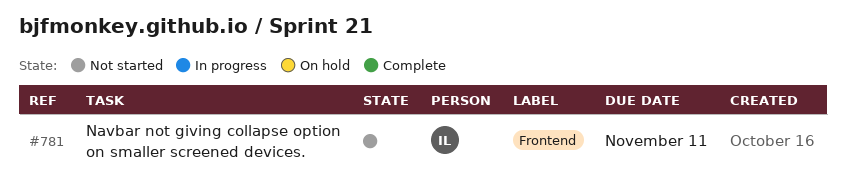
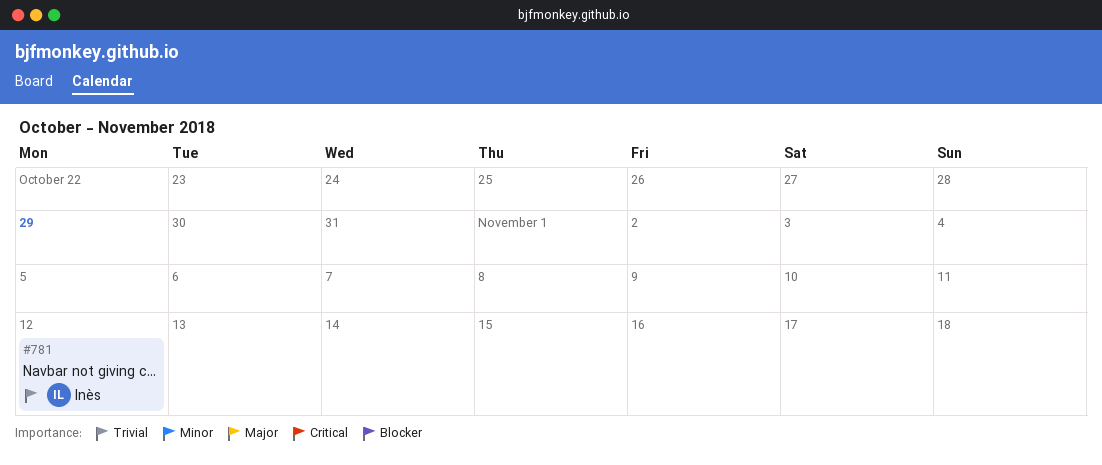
#781, due: Nov 11 -> Nov 12

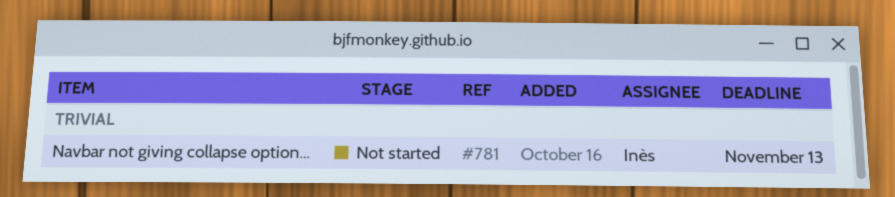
#781, due: Nov 12 -> Nov 13

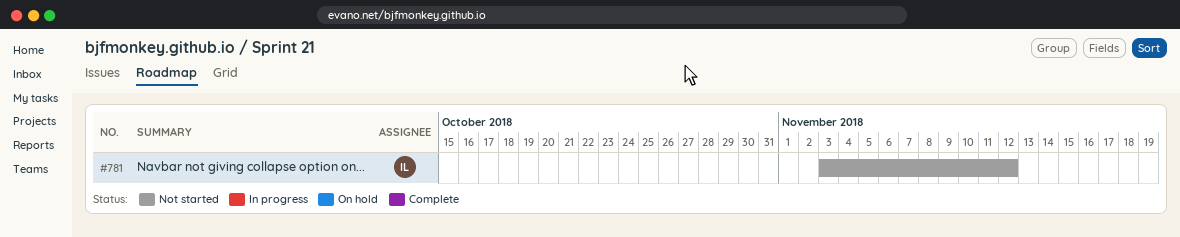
#781, due: Nov 13 -> Nov 12

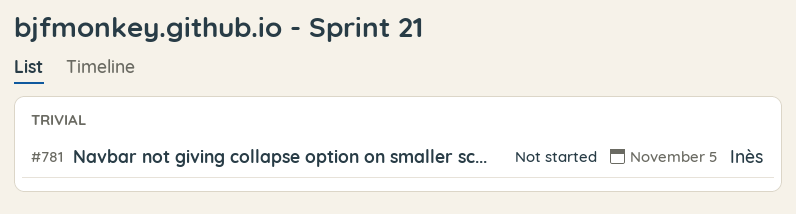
#781, due: Nov 12 -> Nov 5

